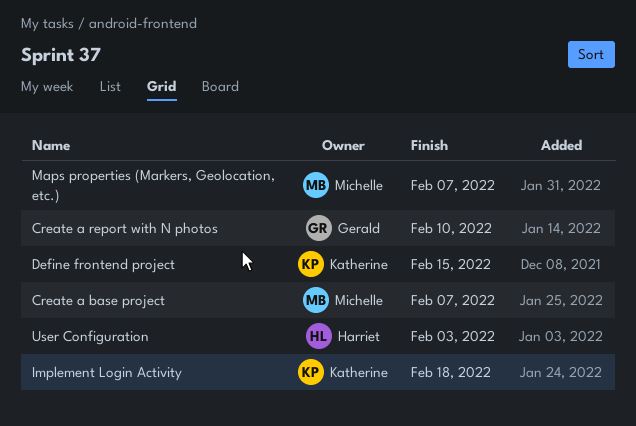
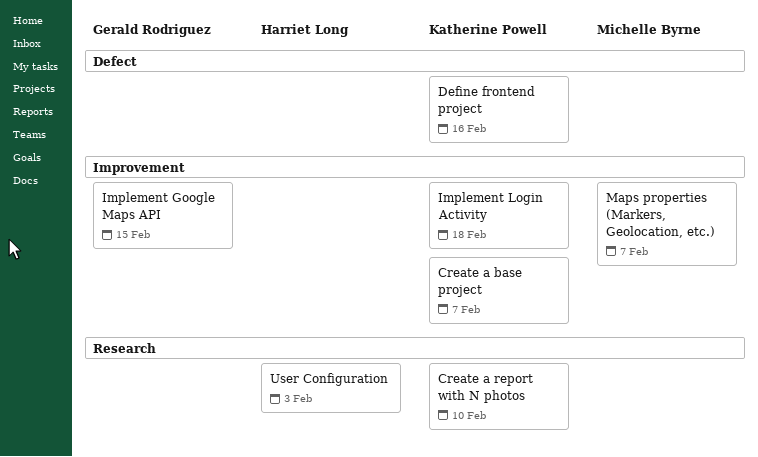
Create a base project, owner: Michelle Byrne -> Katherine Powell
Create a report with N photos, owner: Gerald Rodriguez -> Katherine Powell
Define frontend project, due: Feb 15 -> Feb 16
Implement Google Maps API: none -> present

